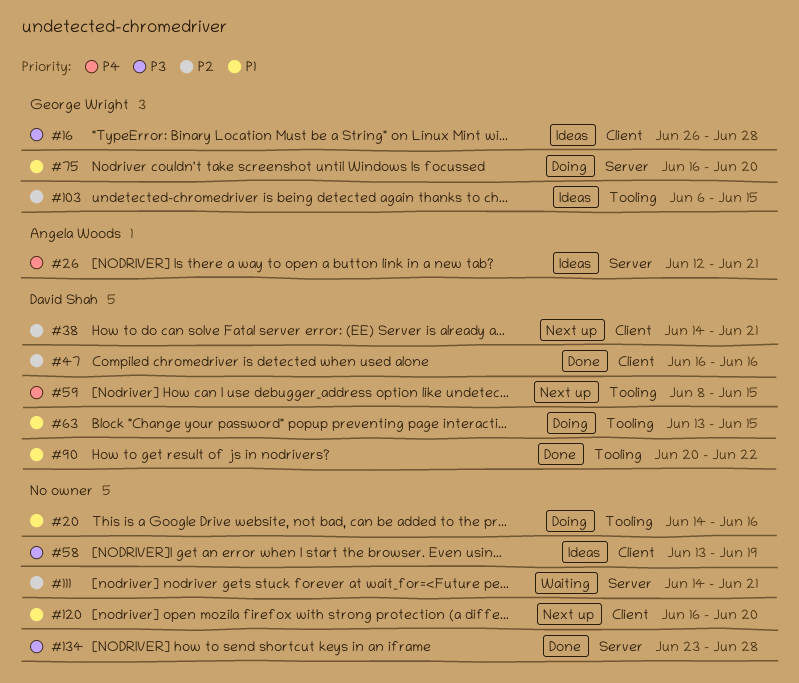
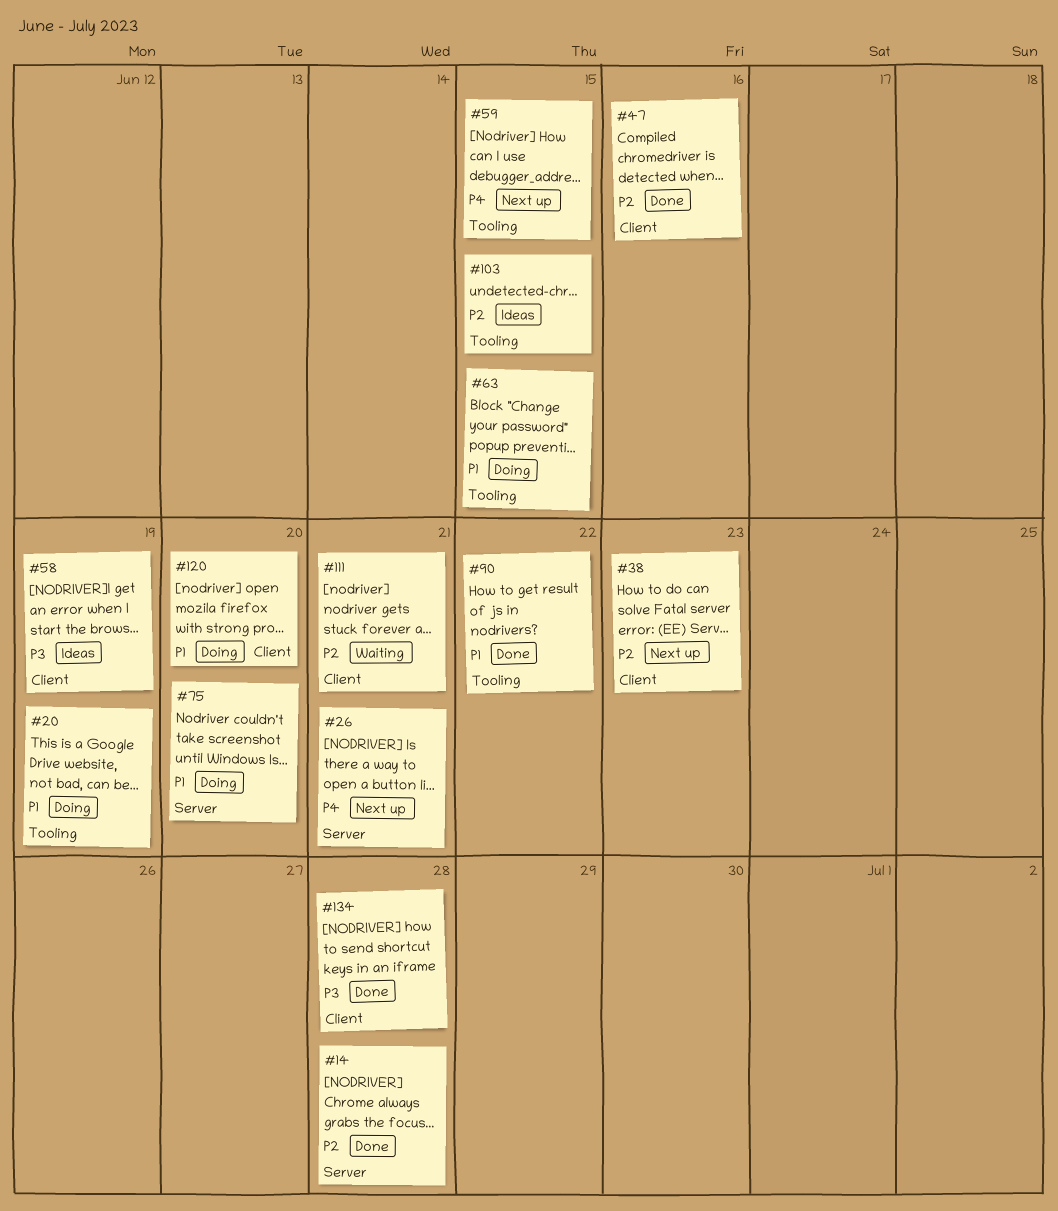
#14: none -> present
#16: present -> none
#20, due: Jun 16 -> Jun 19
#26, status: Ideas -> Next up
#38, due: Jun 21 -> Jun 23
#111, label: Server -> Client
#120, status: Next up -> Doing
#134, label: Server -> Client

